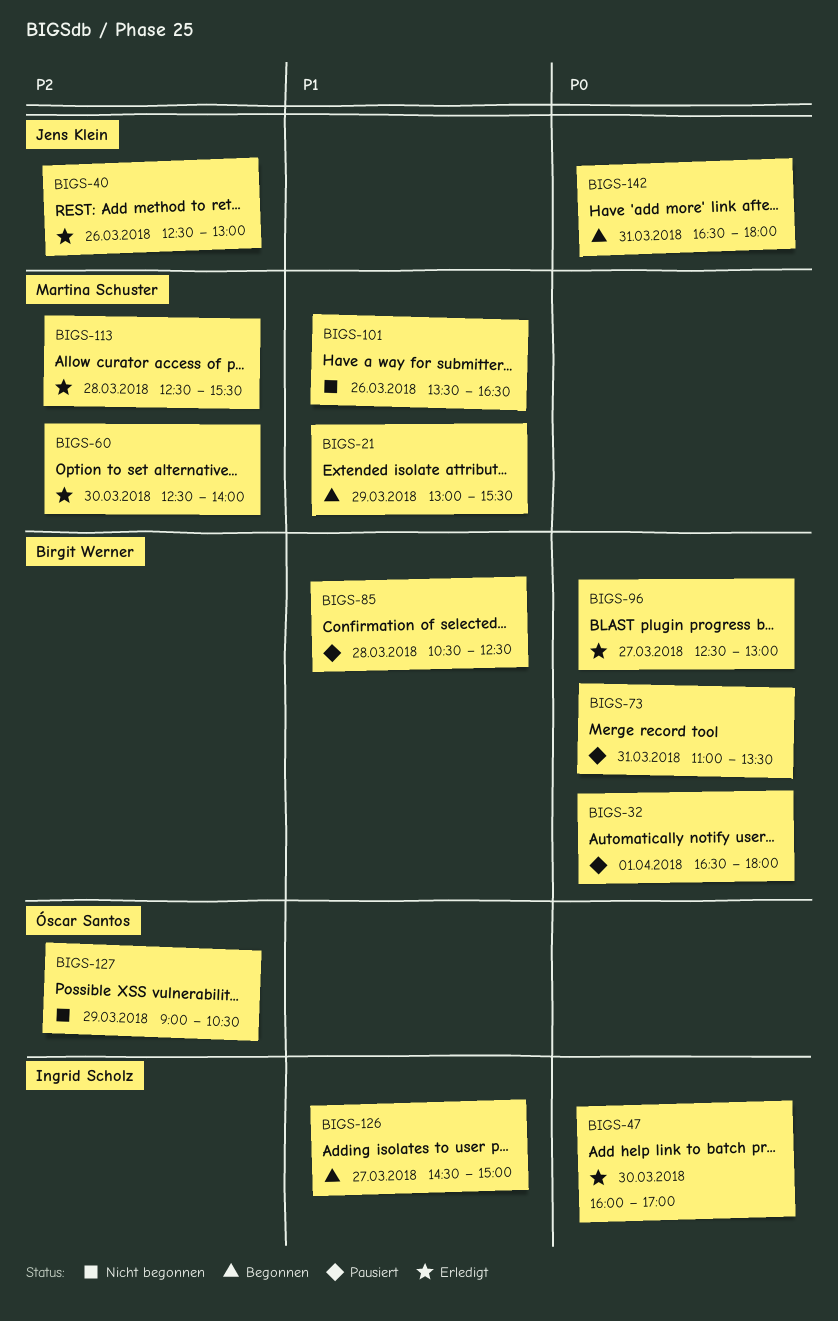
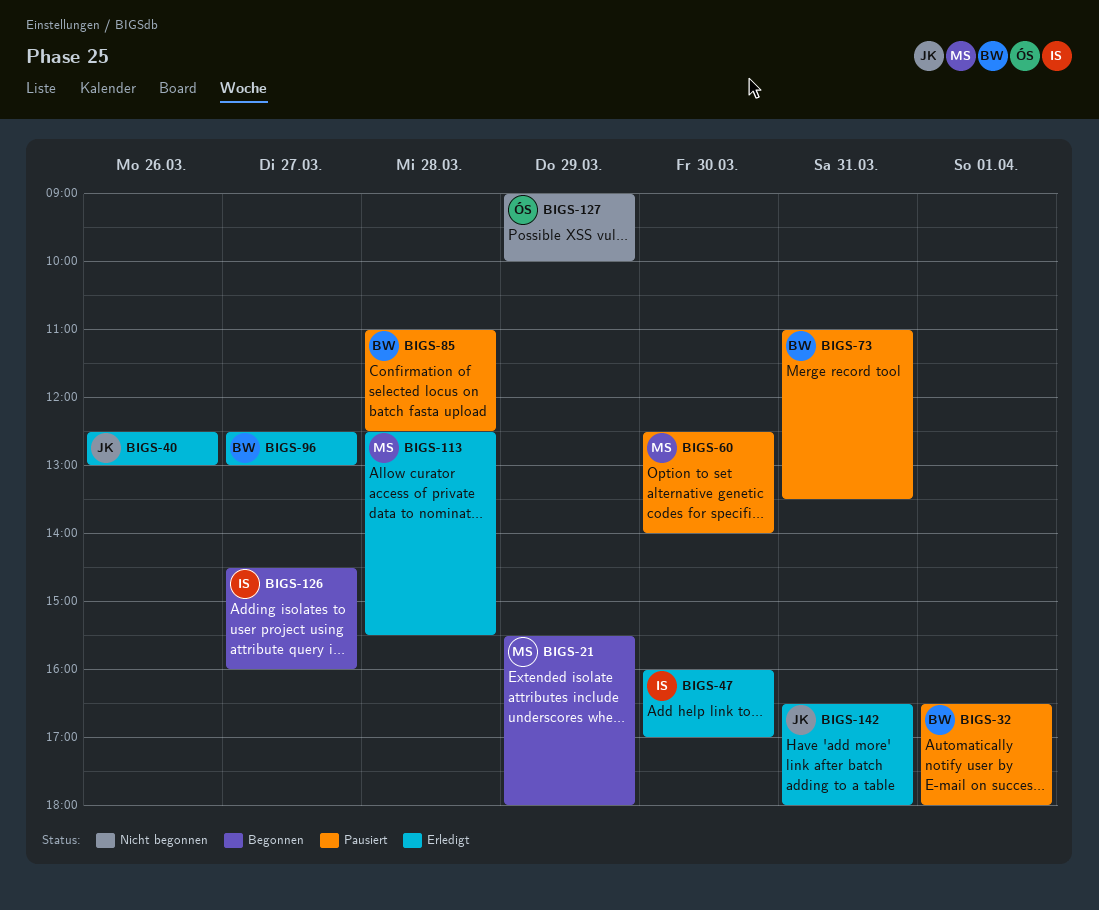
BIGS-21, begins: 13:00 -> 15:30
BIGS-21, ends: 15:30 -> 18:00
BIGS-60, status: Erledigt -> Pausiert
BIGS-85, begins: 10:30 -> 11:00
BIGS-101: present -> none
BIGS-126, ends: 15:00 -> 16:00
BIGS-127, ends: 10:30 -> 10:00
BIGS-142, status: Begonnen -> Erledigt

